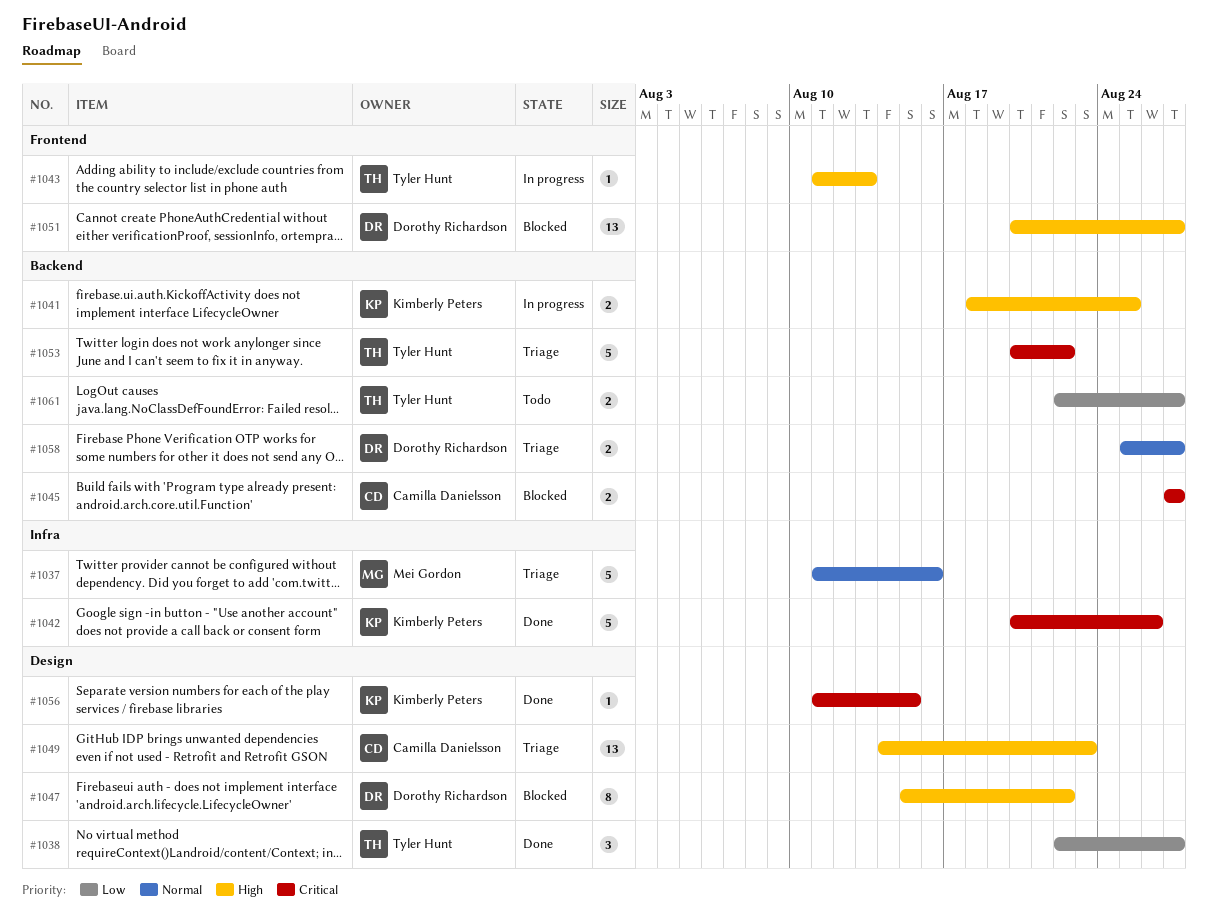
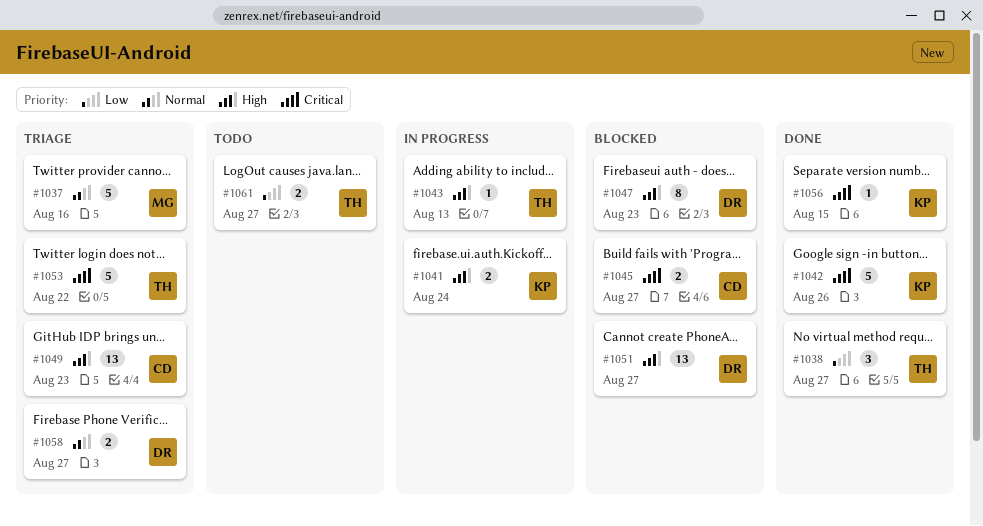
#1041, due: Aug 25 -> Aug 24
#1047, due: Aug 22 -> Aug 23

